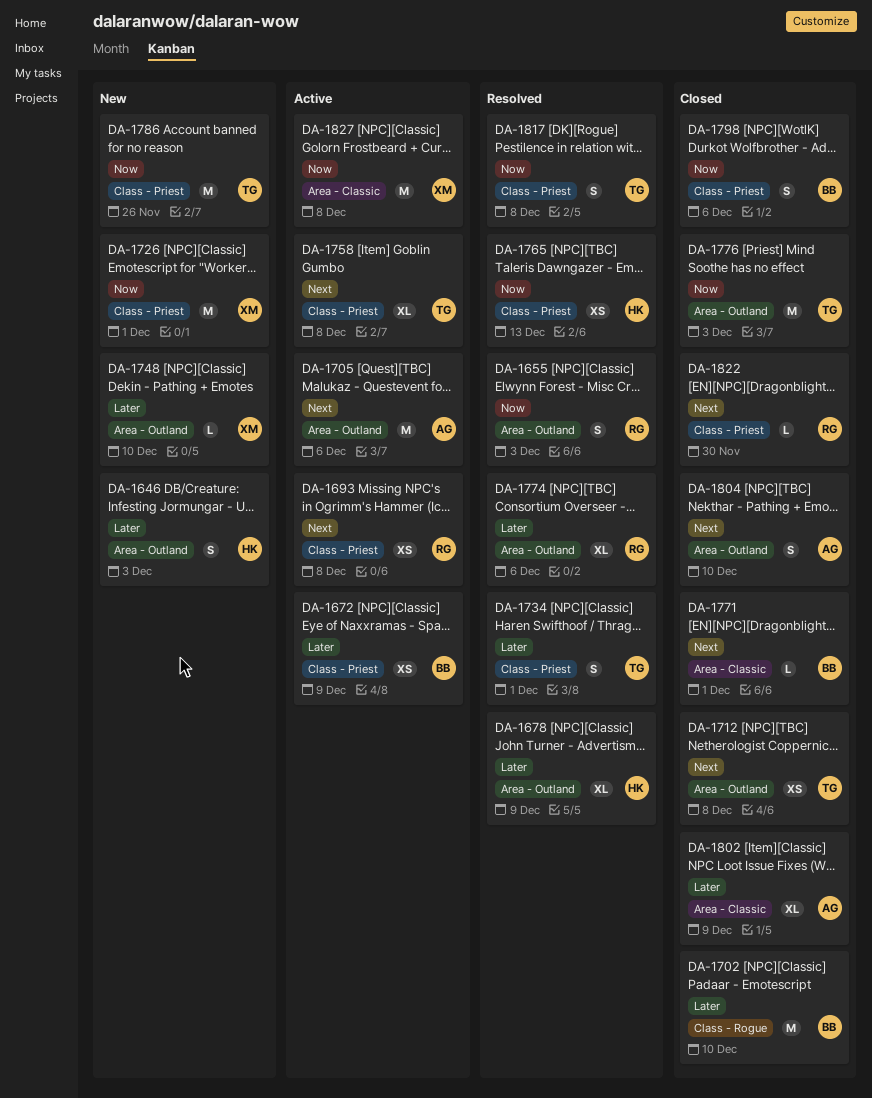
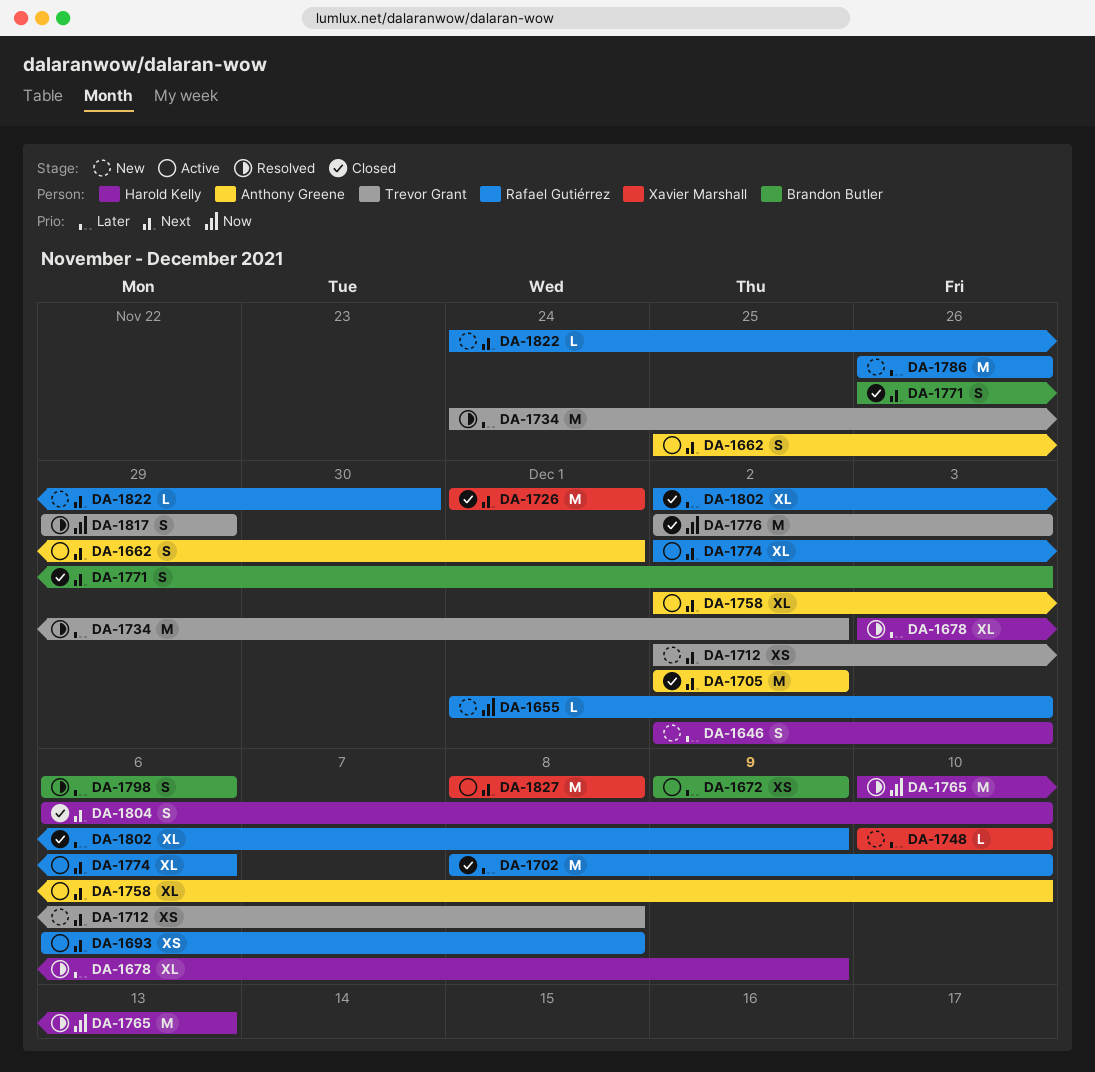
DA-1655, status: Resolved -> New
DA-1655, estimate: S -> L
DA-1662: none -> present
DA-1702, owner: Brandon Butler -> Rafael Gutiérrez
DA-1705, status: Active -> Closed
DA-1705, due: Dec 6 -> Dec 2
DA-1712, status: Closed -> New
DA-1726, status: New -> Closed
DA-1726, priority: Now -> Next
DA-1734, estimate: S -> M
DA-1734, due: Dec 1 -> Dec 2
DA-1758, owner: Trevor Grant -> Anthony Greene
DA-1758, due: Dec 8 -> Dec 10
DA-1765, estimate: XS -> M
DA-1771, estimate: L -> S
DA-1771, due: Dec 1 -> Dec 3
DA-1774, status: Resolved -> Active
DA-1774, priority: Later -> Next
DA-1786, owner: Trevor Grant -> Rafael Gutiérrez
DA-1786, priority: Now -> Later
DA-1798, status: Closed -> Resolved
DA-1798, priority: Now -> Later
DA-1802, owner: Anthony Greene -> Rafael Gutiérrez
DA-1804, owner: Anthony Greene -> Harold Kelly
DA-1817, due: Dec 8 -> Nov 29
DA-1822, status: Closed -> New
DA-1827, priority: Now -> Next

